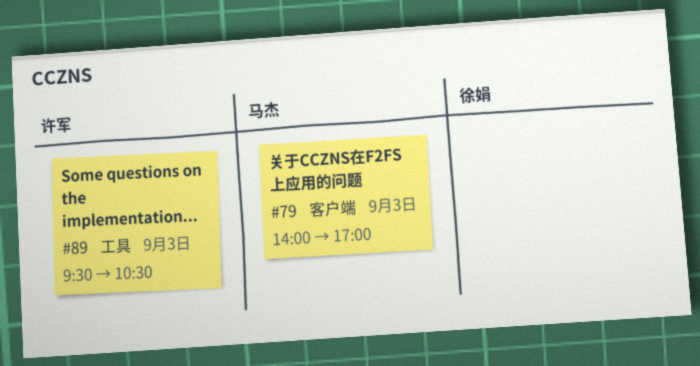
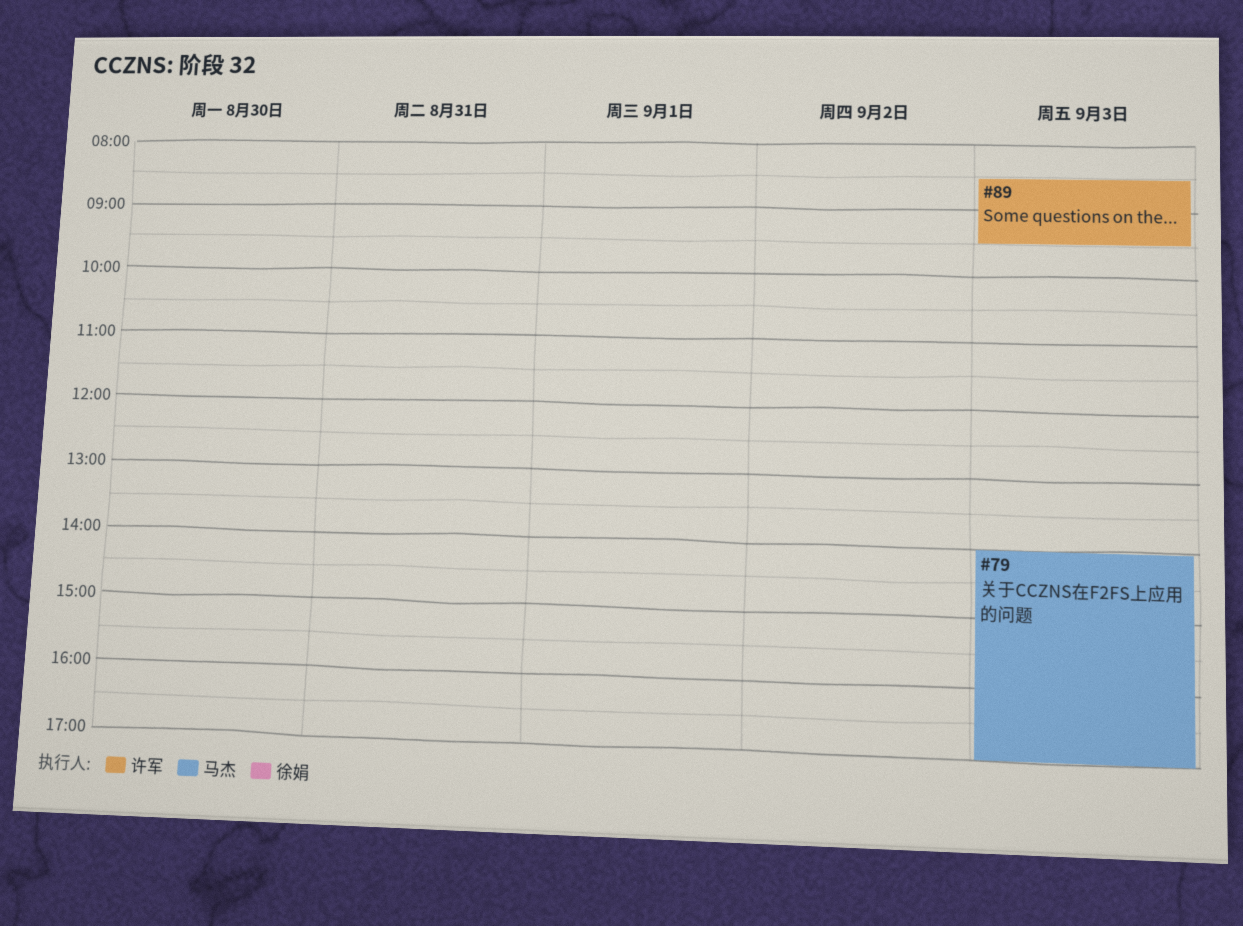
#89, begins: 09:30 -> 08:30
#89, ends: 10:30 -> 09:30

